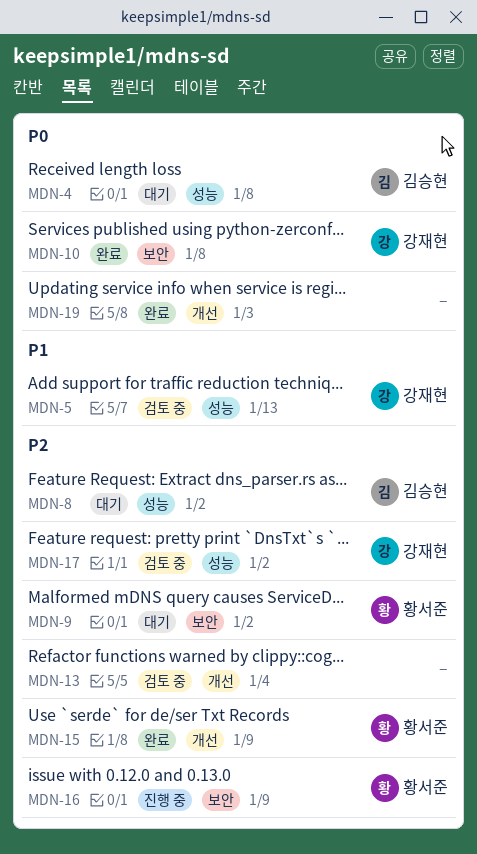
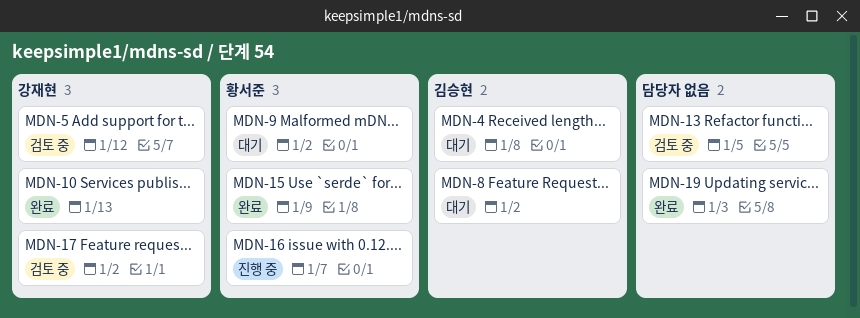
MDN-5, due: Jan 13 -> Jan 12
MDN-10, due: Jan 8 -> Jan 13
MDN-13, due: Jan 4 -> Jan 5
MDN-16, due: Jan 9 -> Jan 7

